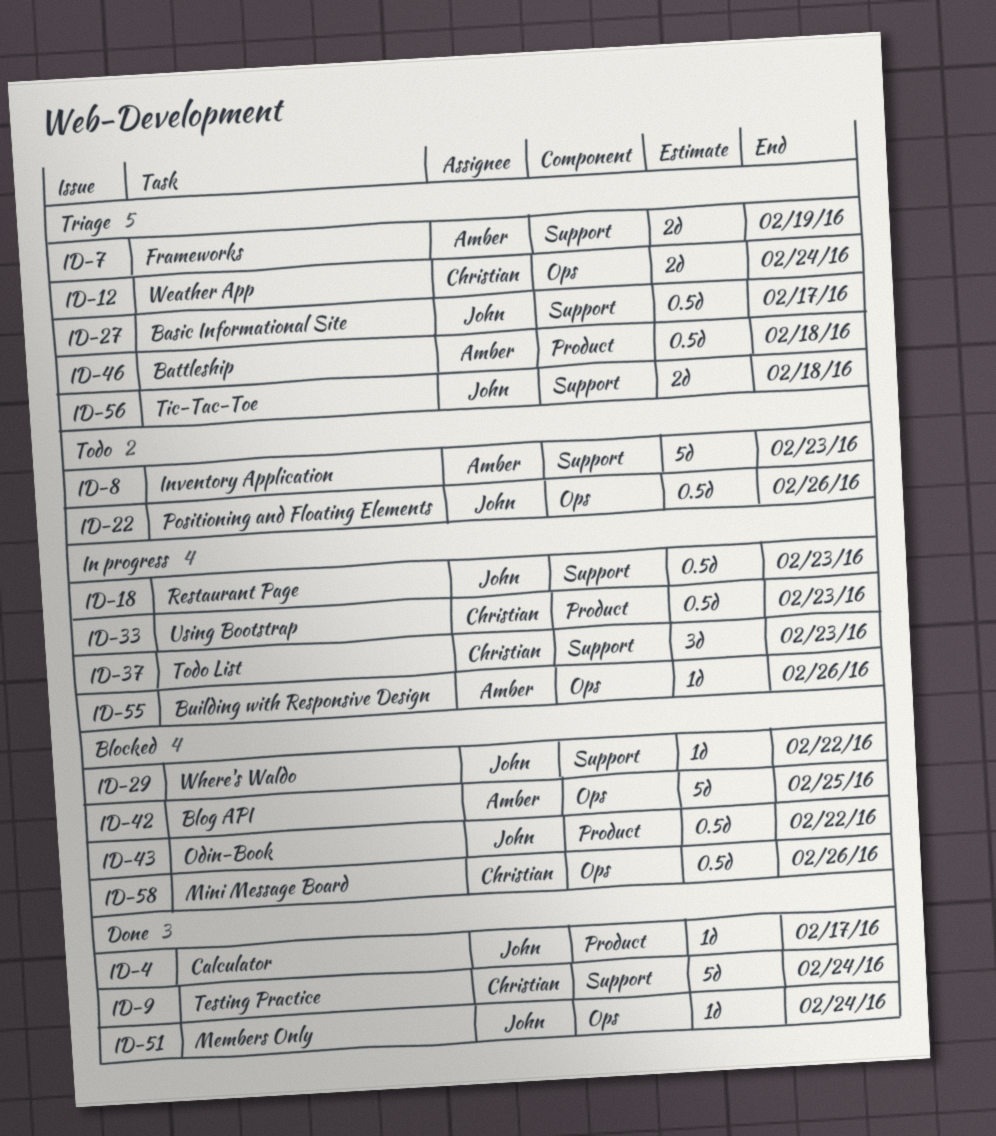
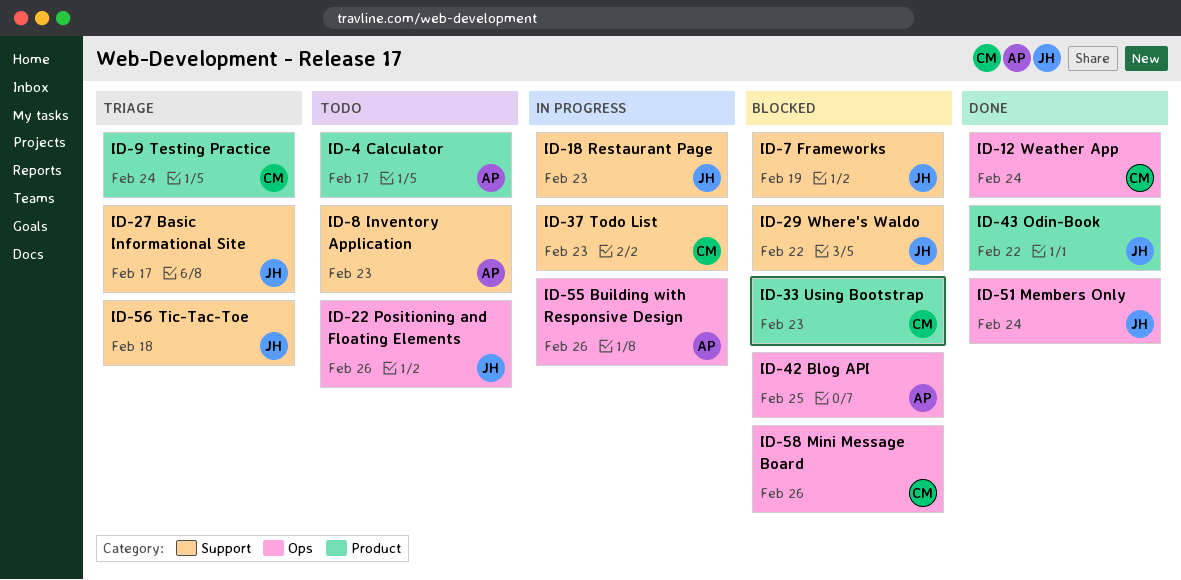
ID-4, status: Done -> Todo
ID-4, owner: John -> Amber
ID-7, status: Triage -> Blocked
ID-7, owner: Amber -> John
ID-9, status: Done -> Triage
ID-9, label: Support -> Product
ID-12, status: Triage -> Done
ID-33, status: In progress -> Blocked
ID-43, status: Blocked -> Done
ID-46: present -> none

